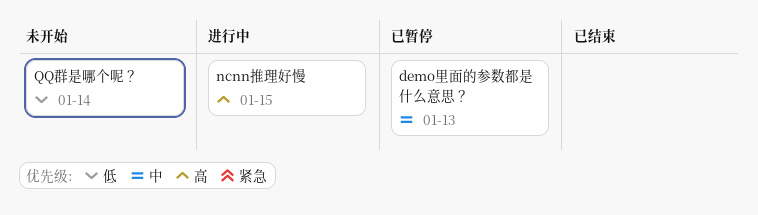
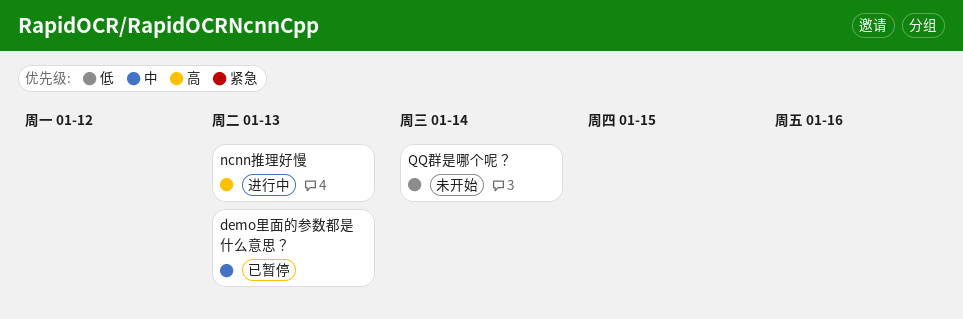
ncnn推理好慢, due: Jan 15 -> Jan 13

